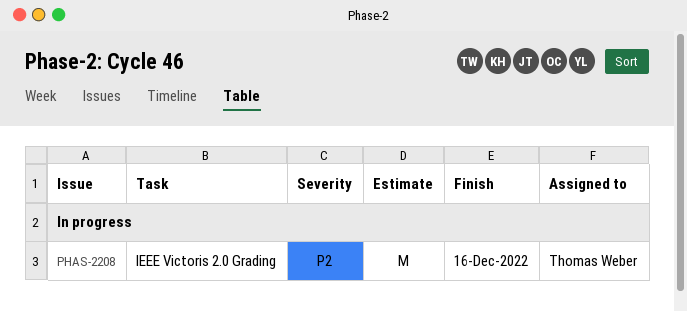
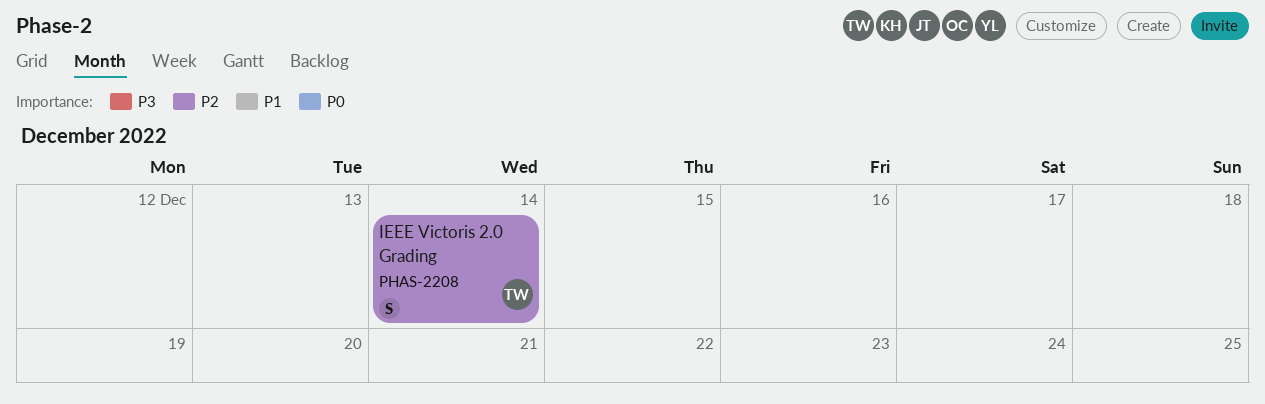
PHAS-2208, estimate: M -> S
PHAS-2208, due: Dec 16 -> Dec 14

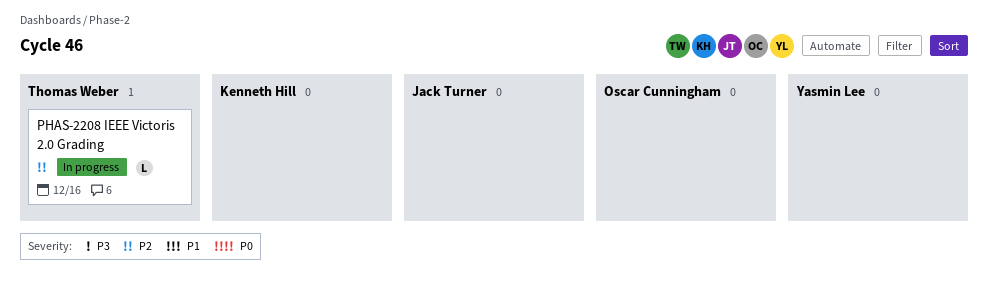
PHAS-2208, estimate: S -> L
PHAS-2208, due: Dec 14 -> Dec 16

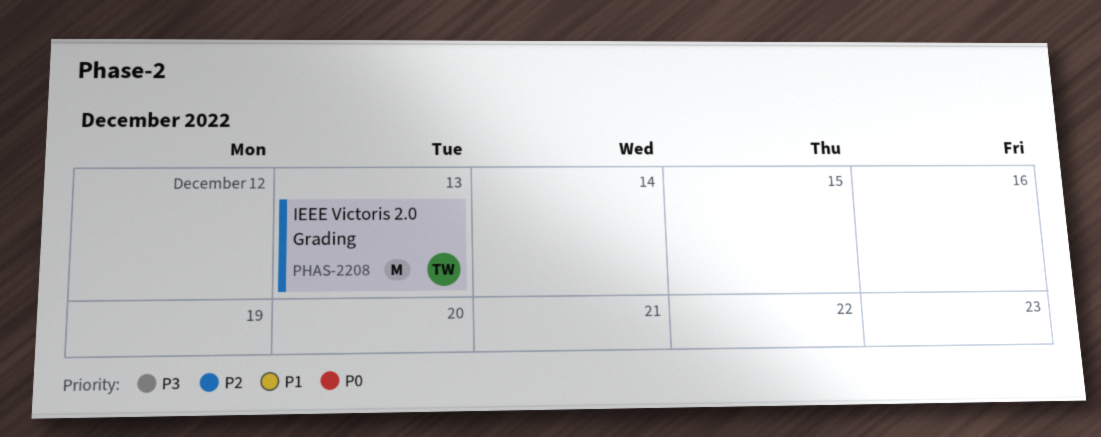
PHAS-2208, estimate: L -> M
PHAS-2208, due: Dec 16 -> Dec 13

